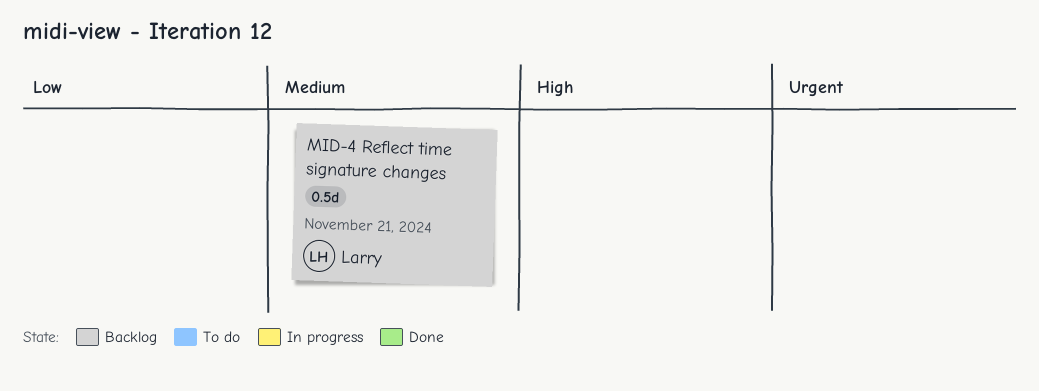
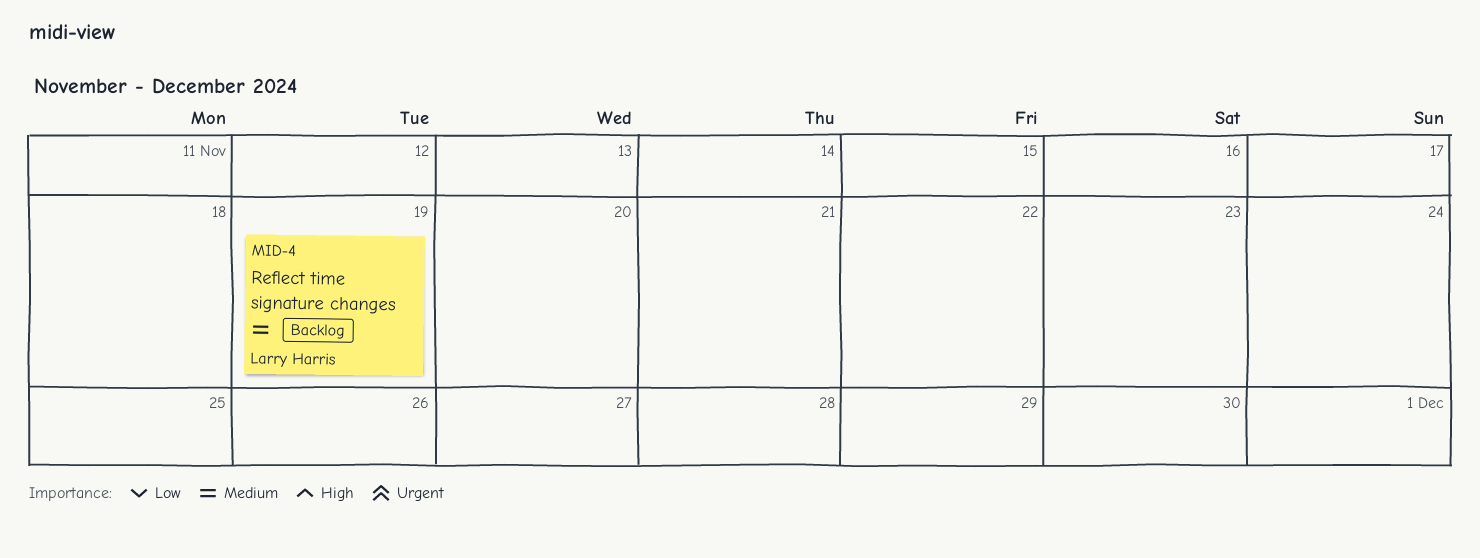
MID-4, due: Nov 21 -> Nov 19

